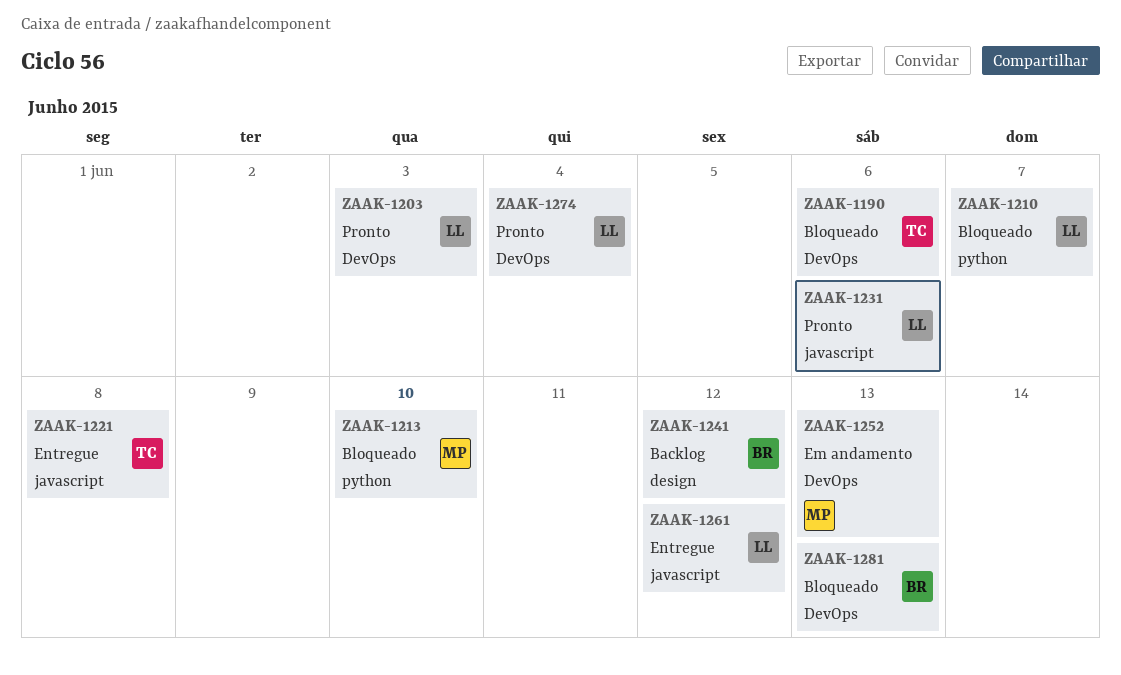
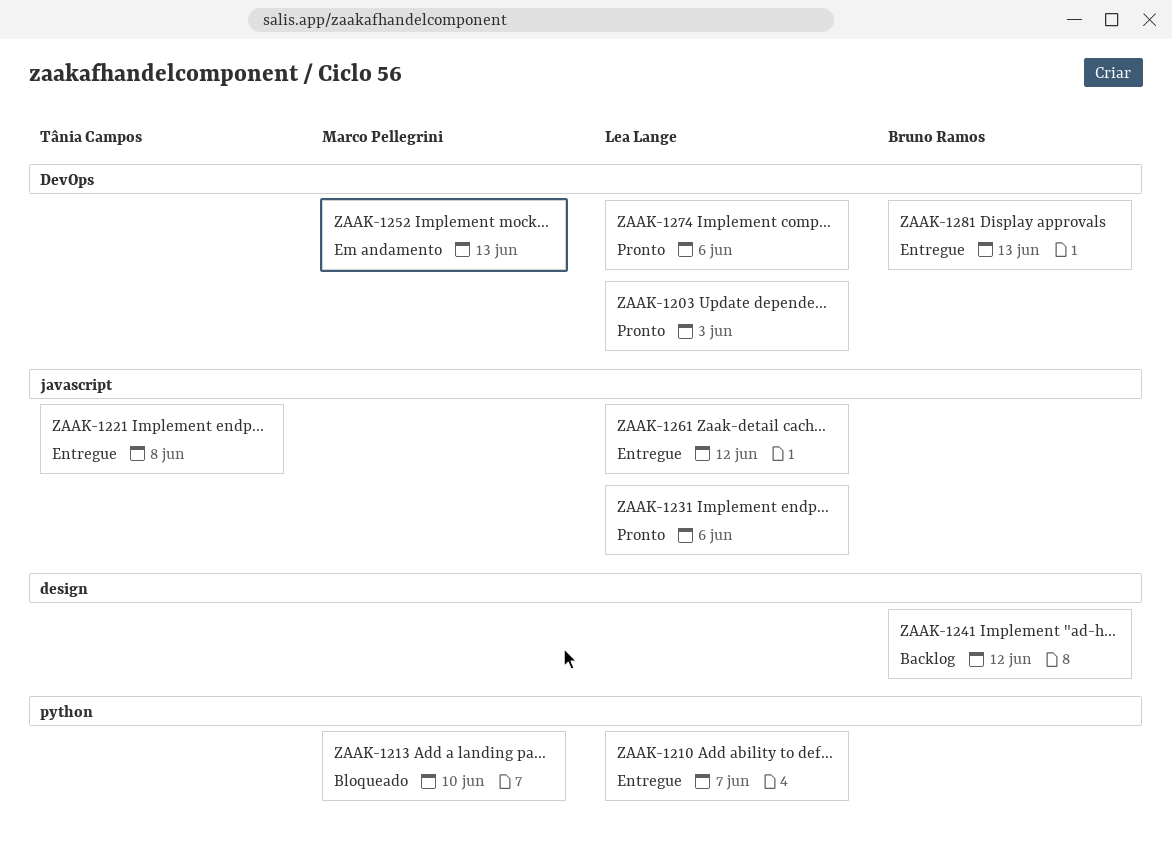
ZAAK-1190: present -> none
ZAAK-1210, status: Bloqueado -> Entregue
ZAAK-1274, due: Jun 4 -> Jun 6
ZAAK-1281, status: Bloqueado -> Entregue

